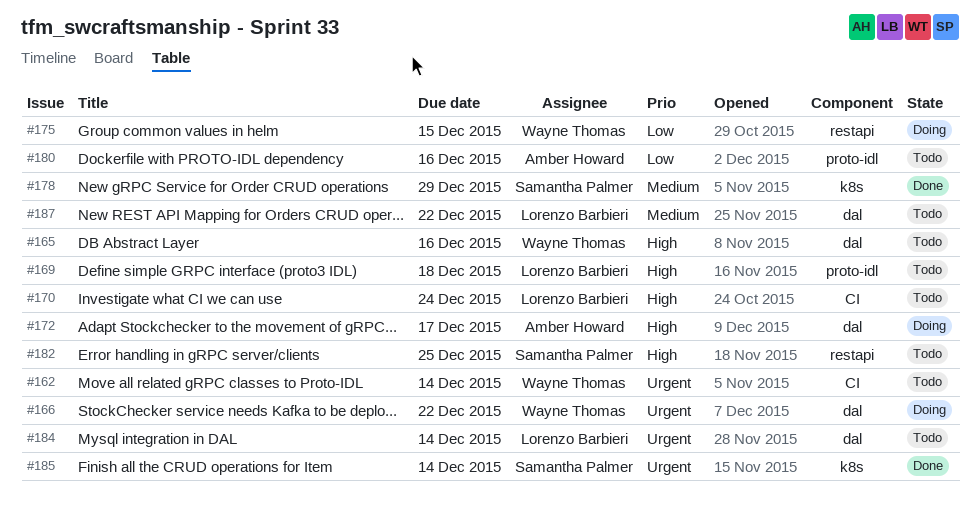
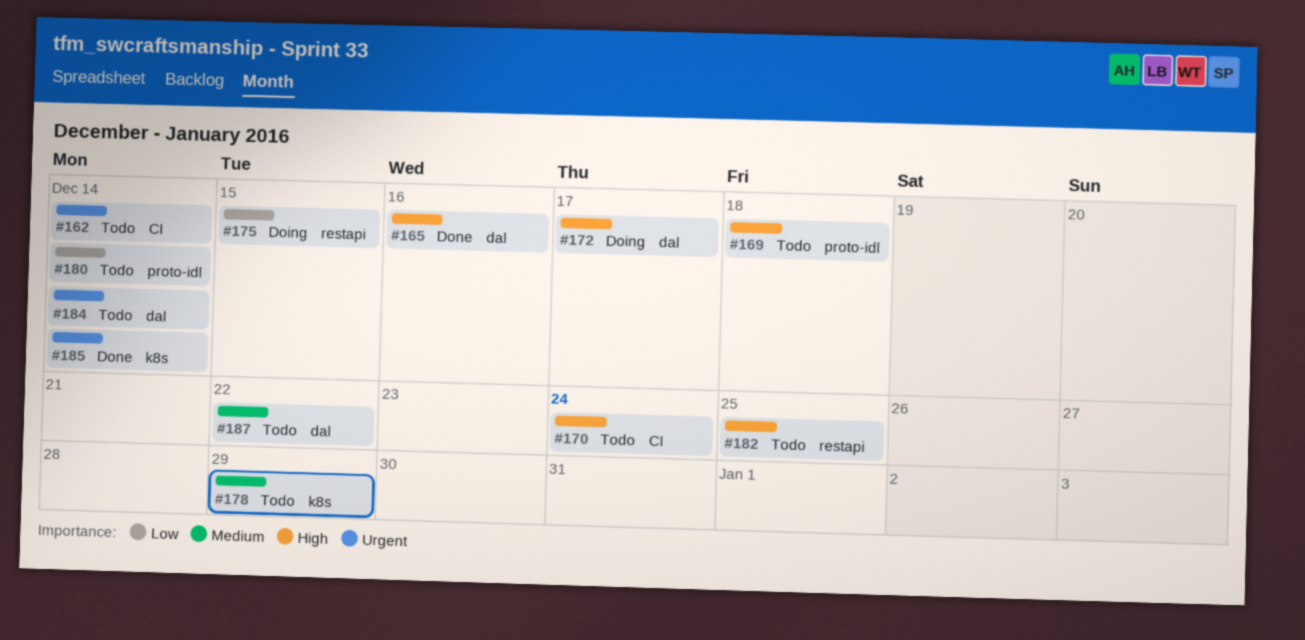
#165, status: Todo -> Done
#166: present -> none
#178, status: Done -> Todo
#180, due: Dec 16 -> Dec 14

